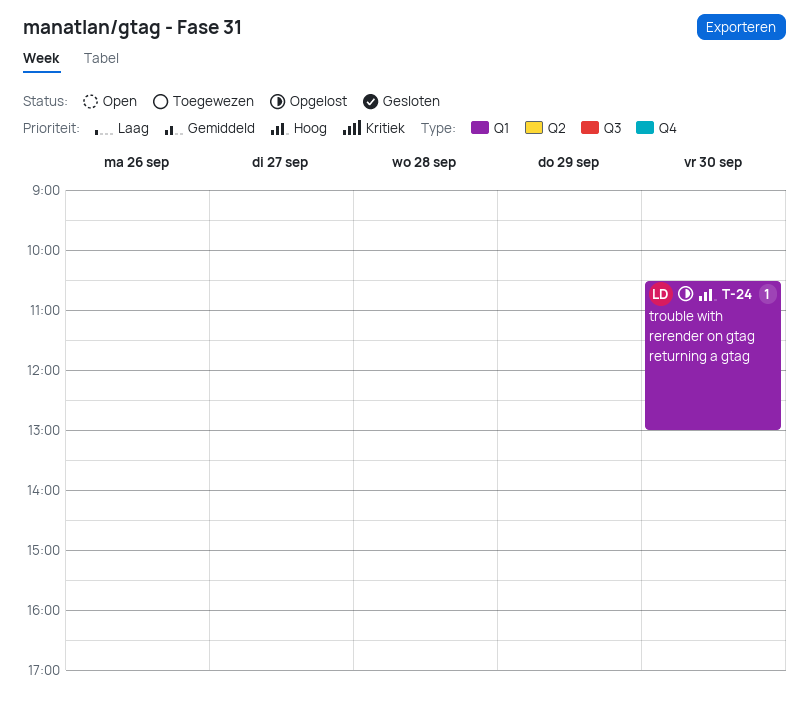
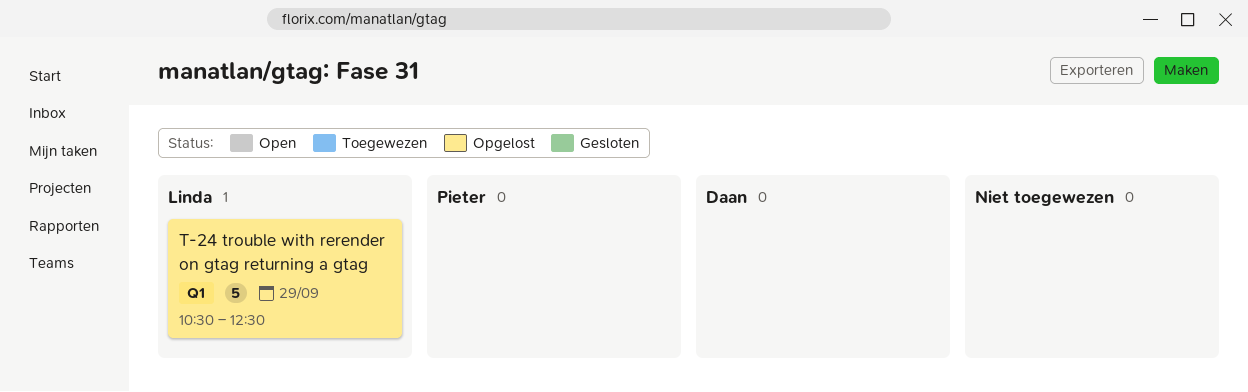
T-24, estimate: 1 -> 5
T-24, day: Sep 30 -> Sep 29
T-24, ends: 13:00 -> 12:30

